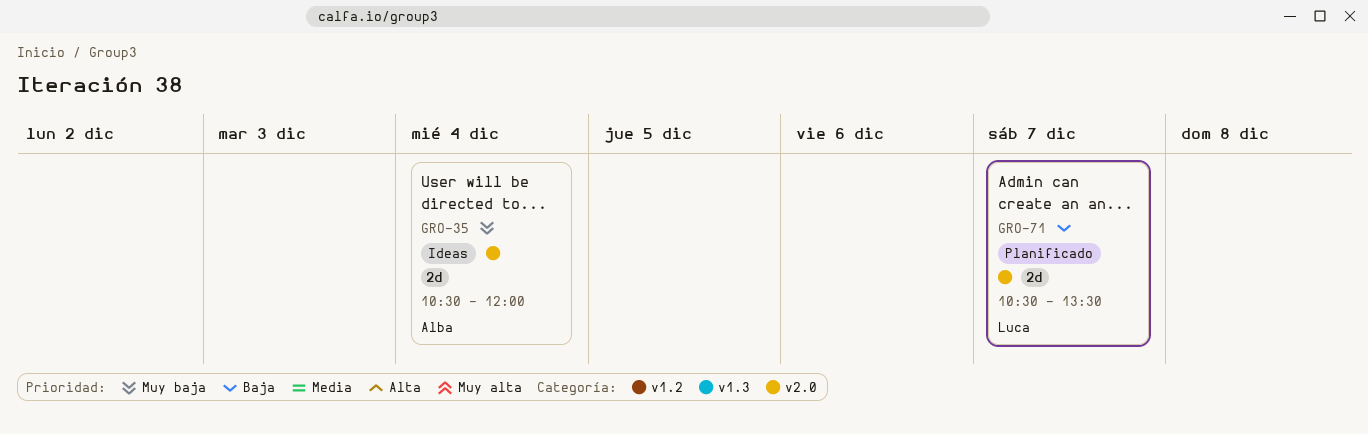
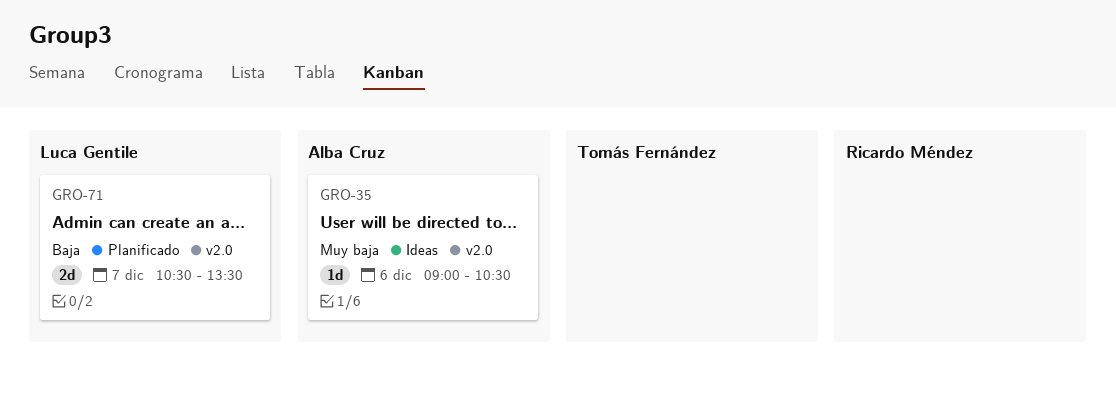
GRO-35, estimate: 2d -> 1d
GRO-35, day: Dec 4 -> Dec 6
GRO-35, begins: 10:30 -> 09:00
GRO-35, ends: 12:00 -> 10:30

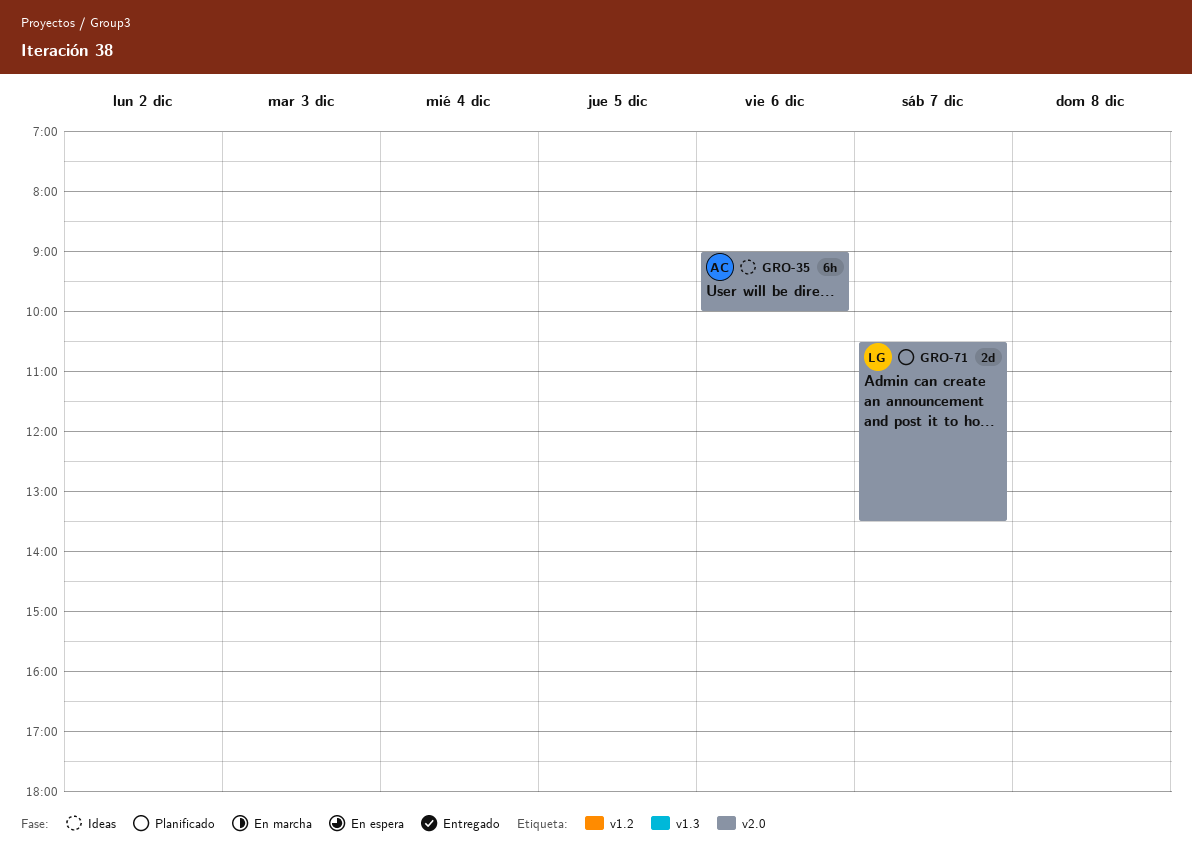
GRO-35, estimate: 1d -> 6h
GRO-35, ends: 10:30 -> 10:00

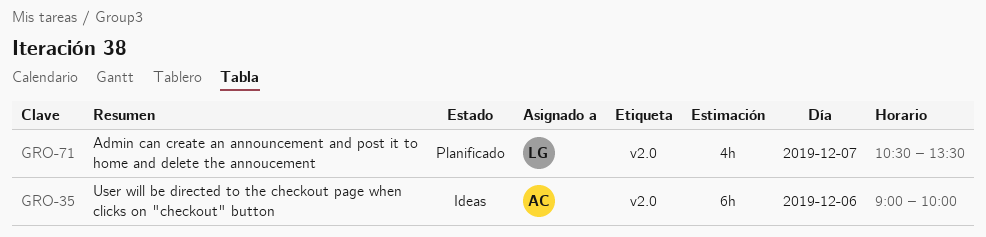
GRO-71, estimate: 2d -> 4h

